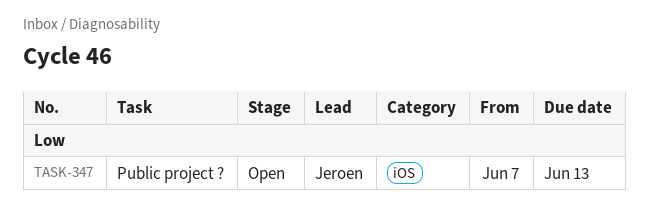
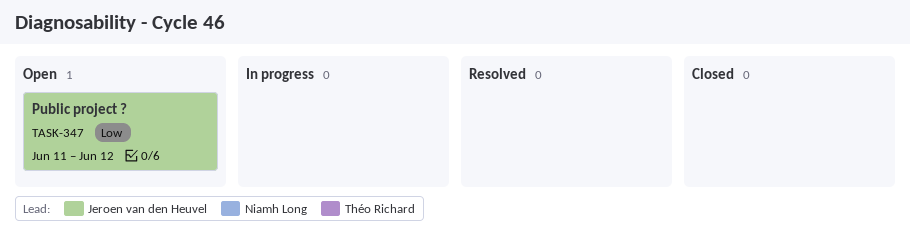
TASK-347, start: Jun 7 -> Jun 11
TASK-347, due: Jun 13 -> Jun 12

